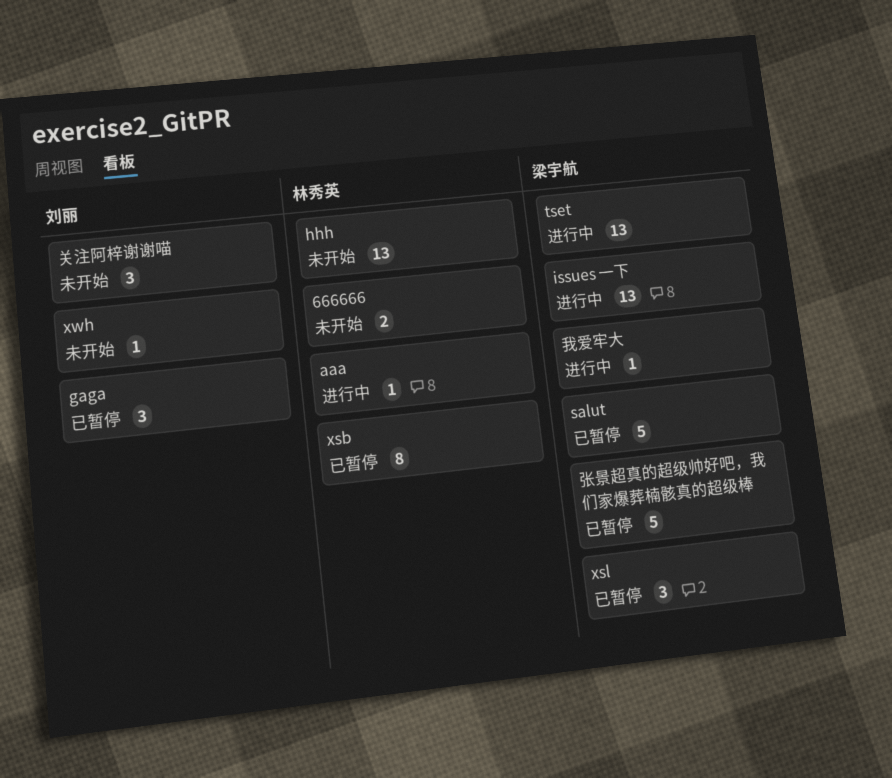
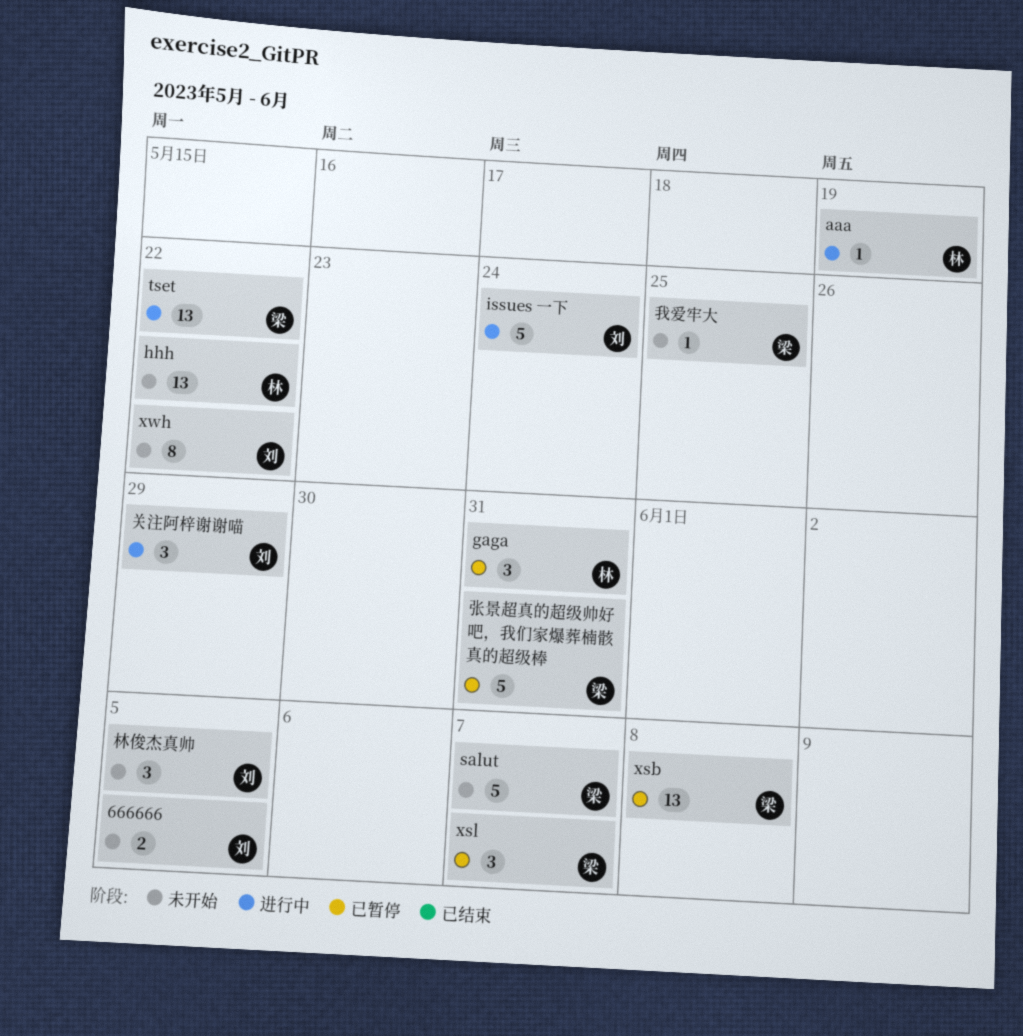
666666, owner: 林秀英 -> 刘丽
gaga, owner: 刘丽 -> 林秀英
issues 一下, owner: 梁宇航 -> 刘丽
issues 一下, estimate: 13 -> 5
salut, status: 已暂停 -> 未开始
xsb, owner: 林秀英 -> 梁宇航
xsb, estimate: 8 -> 13
xwh, estimate: 1 -> 8
关注阿梓谢谢喵, status: 未开始 -> 进行中
我爱牢大, status: 进行中 -> 未开始
林俊杰真帅: none -> present

